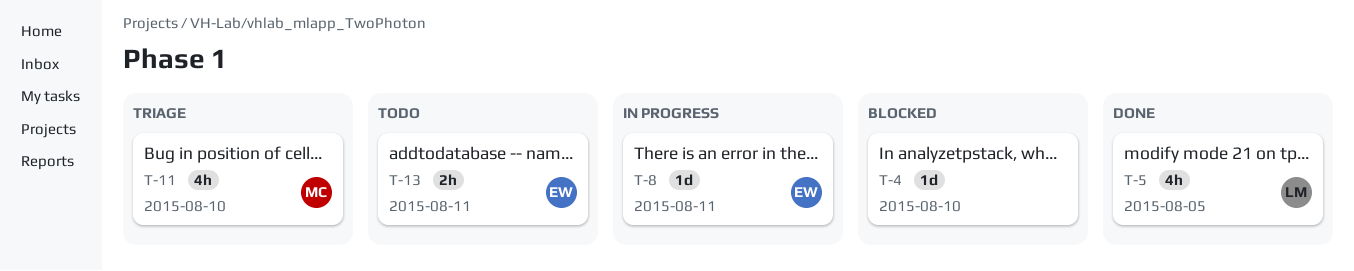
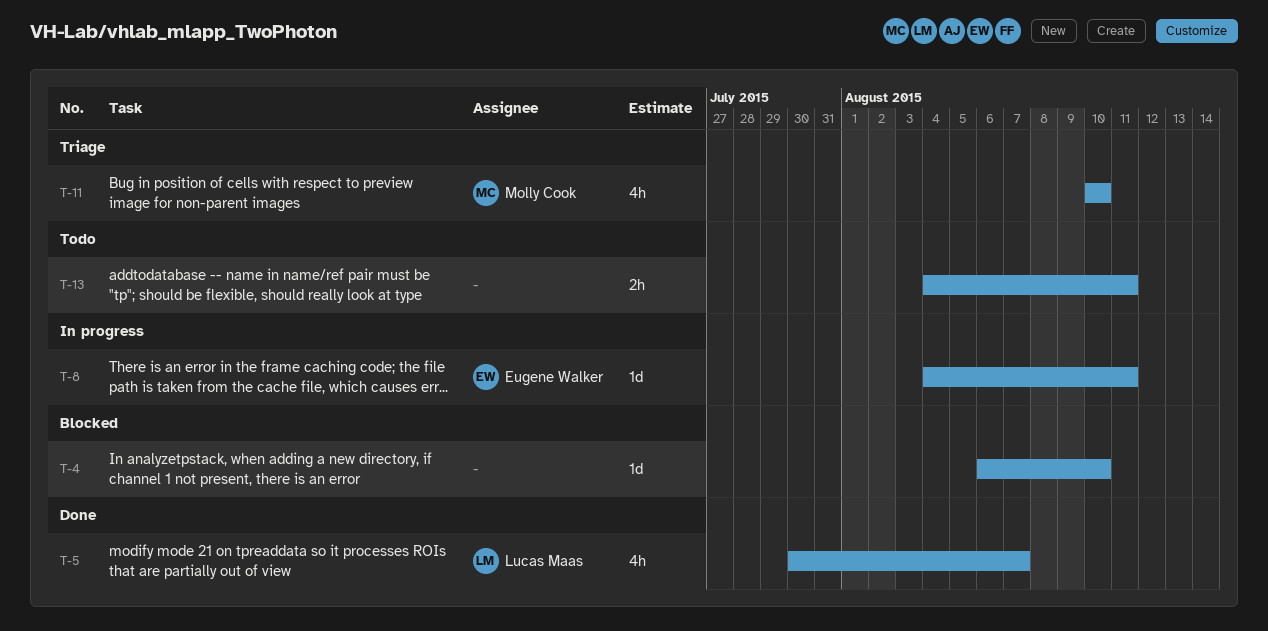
T-5, due: Aug 5 -> Aug 7
T-13, owner: Eugene Walker -> none

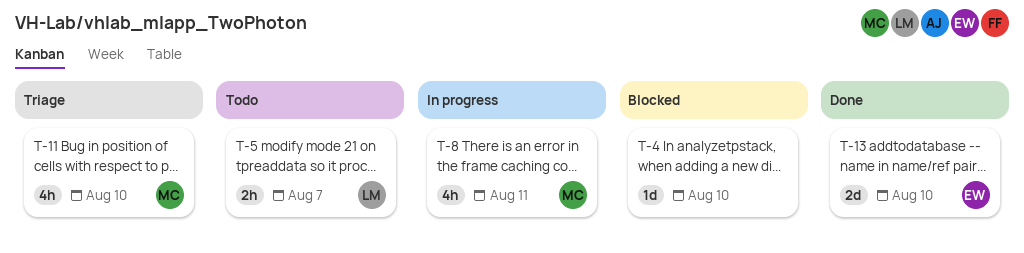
T-5, status: Done -> Todo
T-5, estimate: 4h -> 2h
T-8, owner: Eugene Walker -> Molly Cook
T-8, estimate: 1d -> 4h
T-13, status: Todo -> Done
T-13, owner: none -> Eugene Walker
T-13, estimate: 2h -> 2d
T-13, due: Aug 11 -> Aug 10

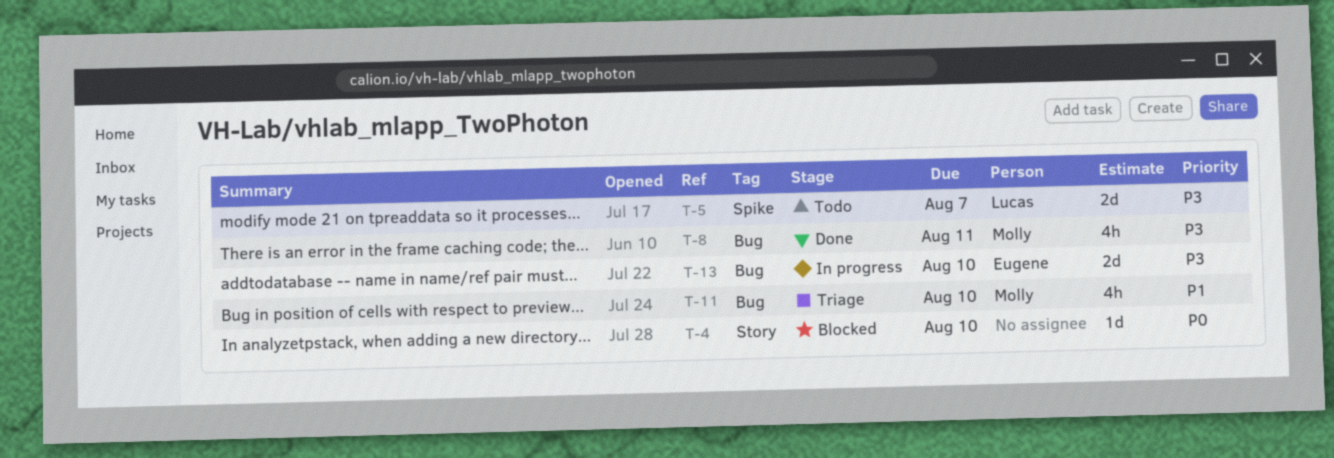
T-5, estimate: 2h -> 2d
T-8, status: In progress -> Done
T-13, status: Done -> In progress

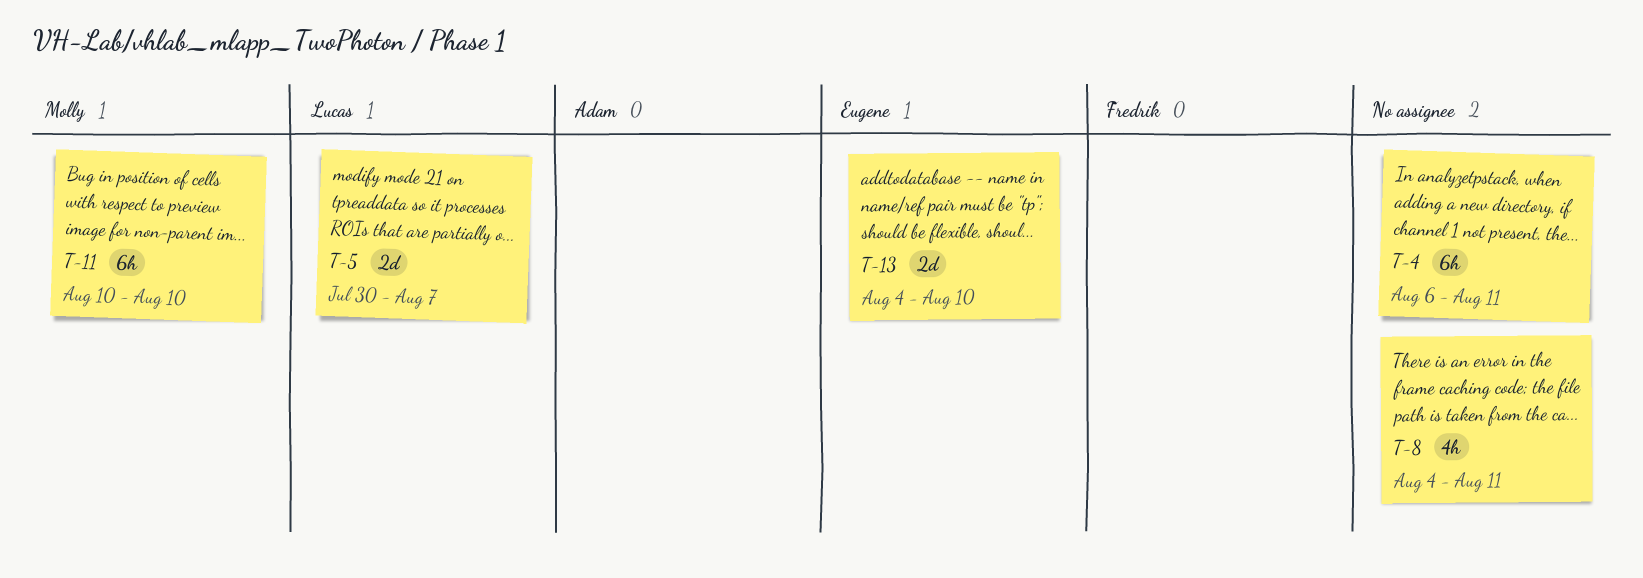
T-4, estimate: 1d -> 6h
T-4, due: Aug 10 -> Aug 11
T-8, owner: Molly -> none
T-11, estimate: 4h -> 6h

